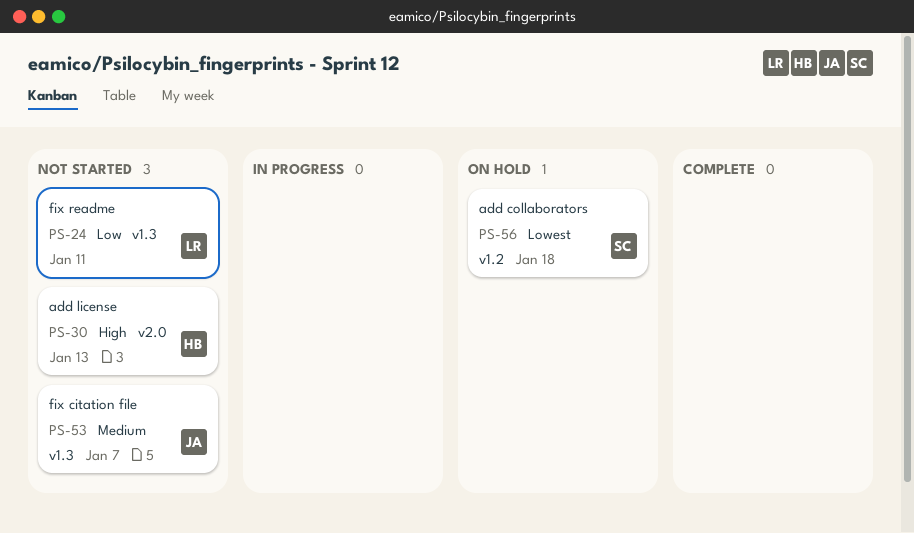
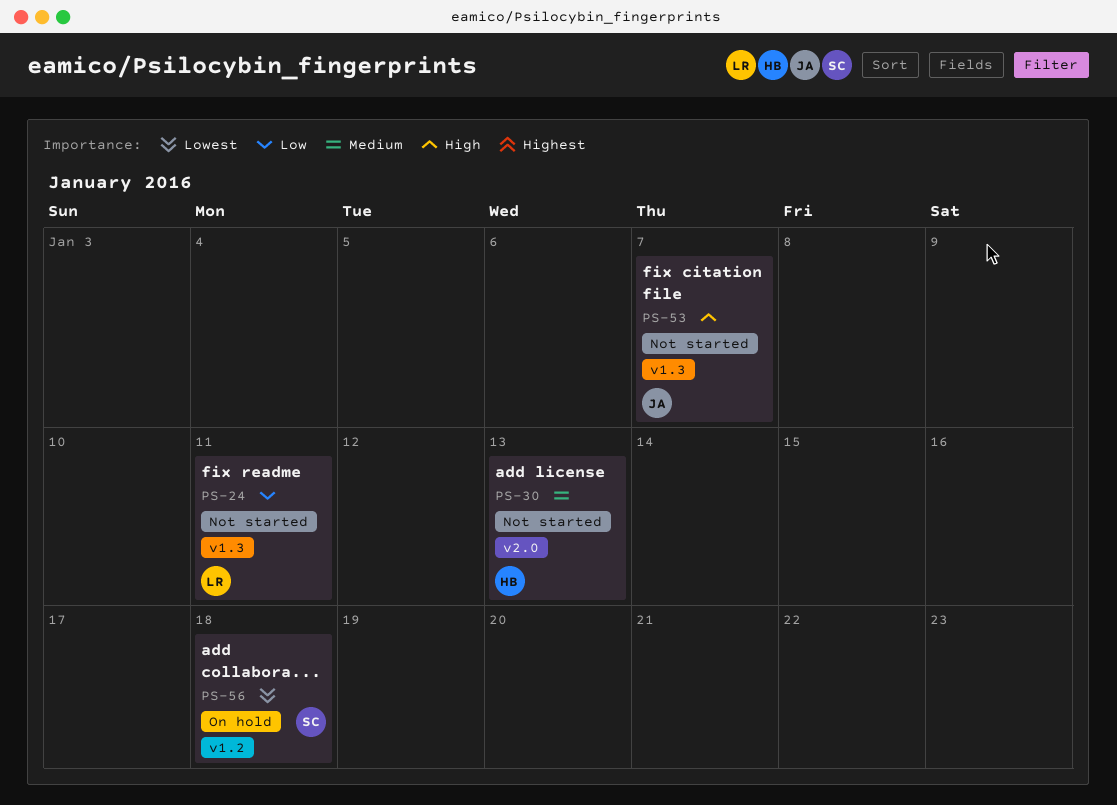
PS-30, priority: High -> Medium
PS-53, priority: Medium -> High

